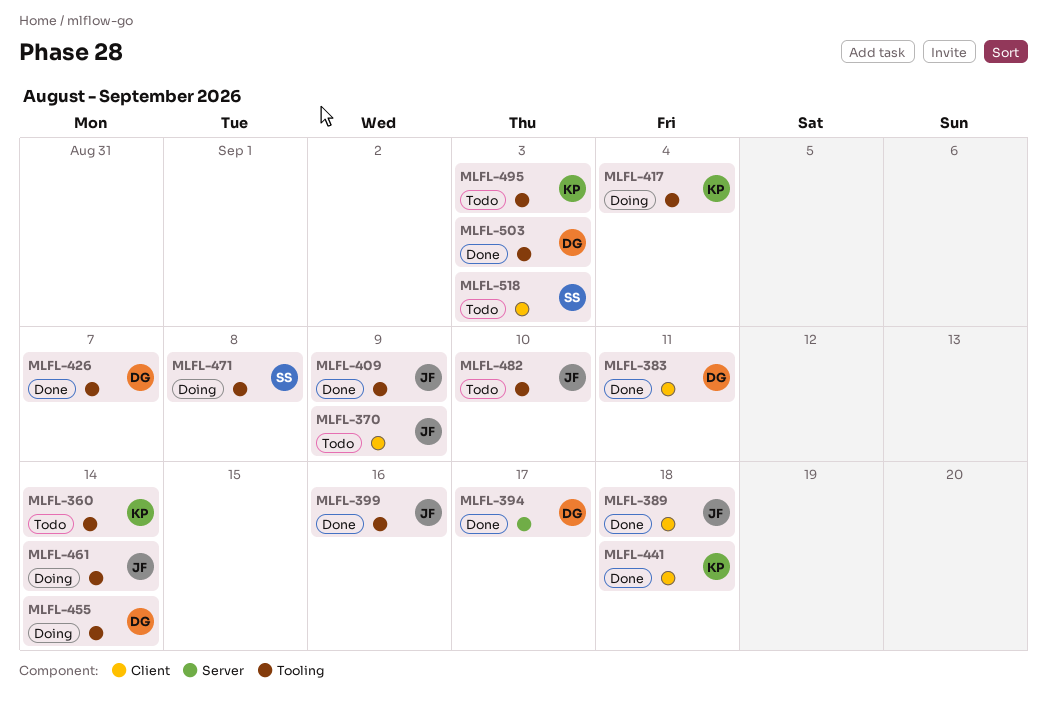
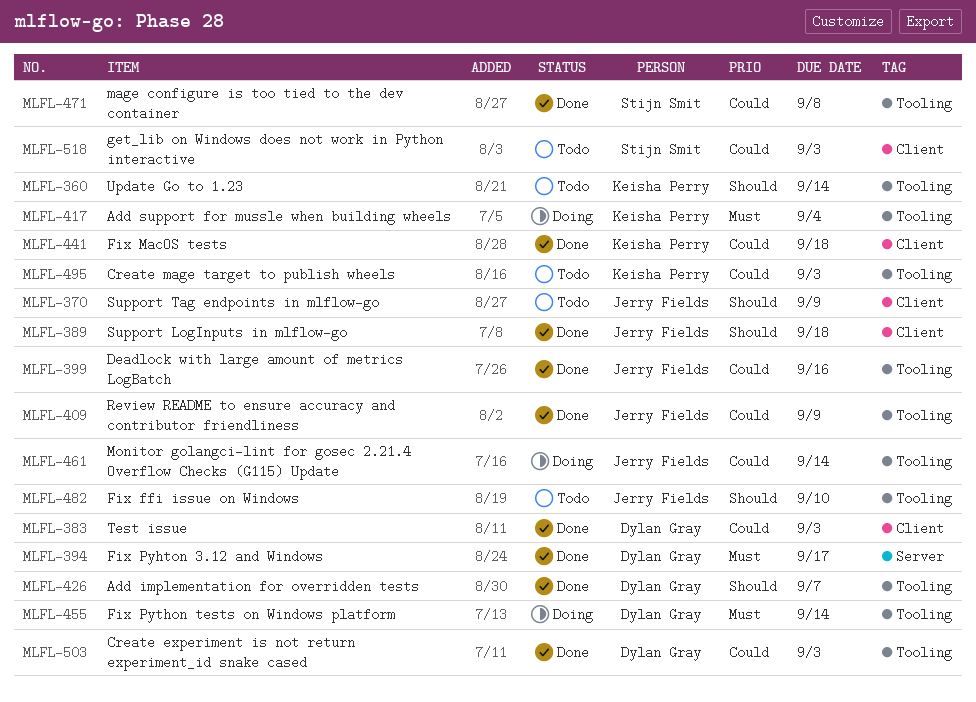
MLFL-383, due: Sep 11 -> Sep 3
MLFL-471, status: Doing -> Done

